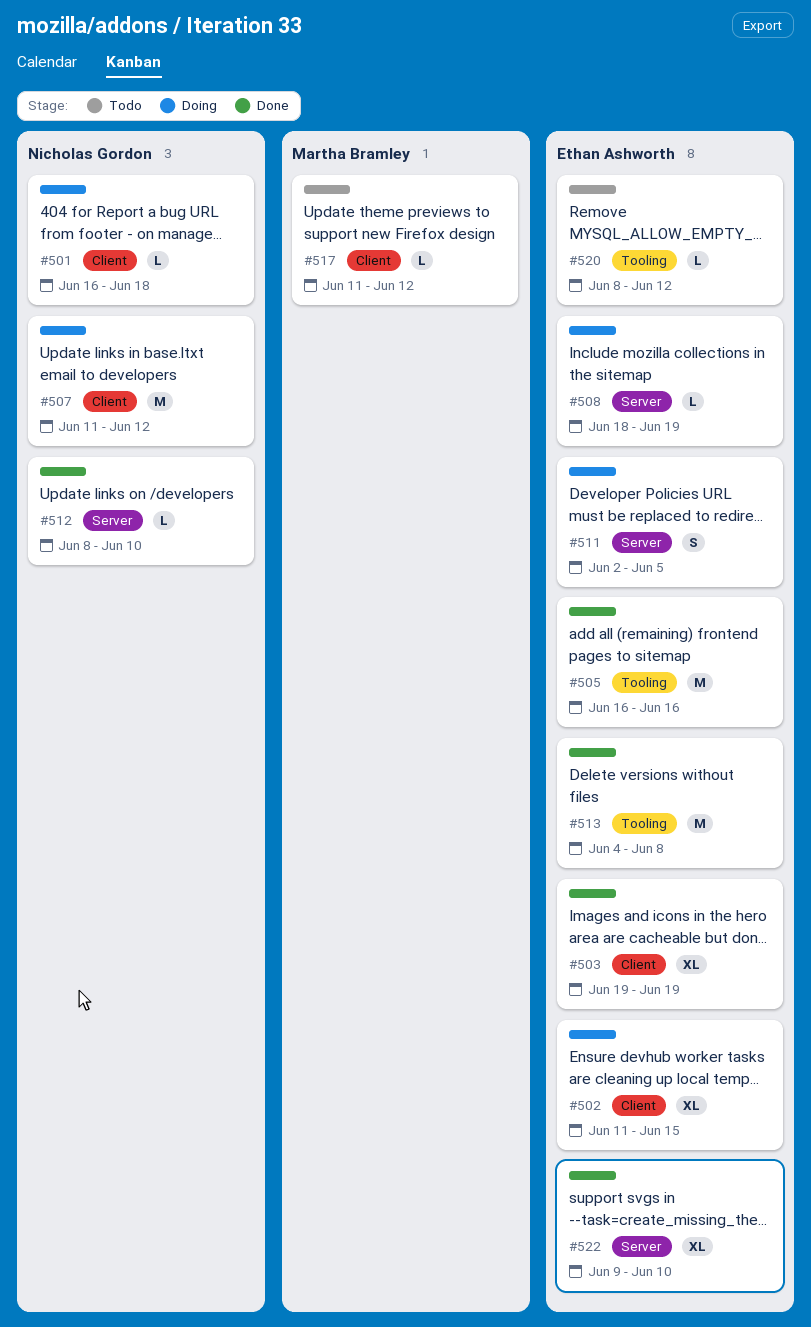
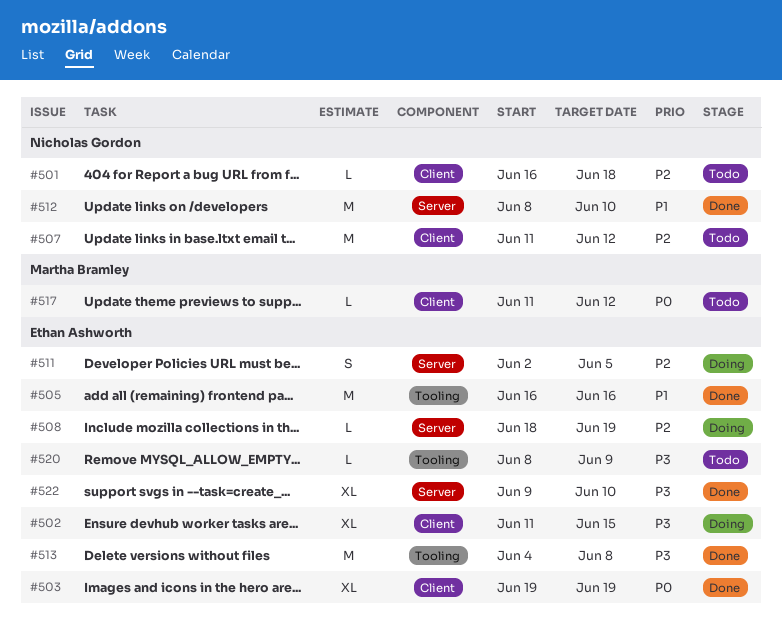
#501, status: Doing -> Todo
#507, status: Doing -> Todo
#512, estimate: L -> M
#520, due: Jun 12 -> Jun 9

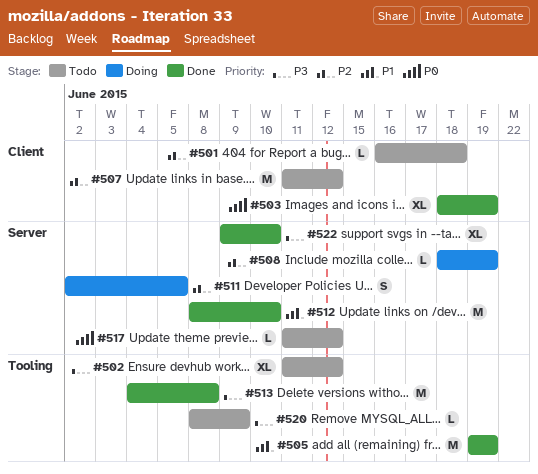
#502, status: Doing -> Todo
#502, label: Client -> Tooling
#502, due: Jun 15 -> Jun 12
#503, start: Jun 19 -> Jun 18
#505, start: Jun 16 -> Jun 19
#505, due: Jun 16 -> Jun 19
#517, label: Client -> Server

